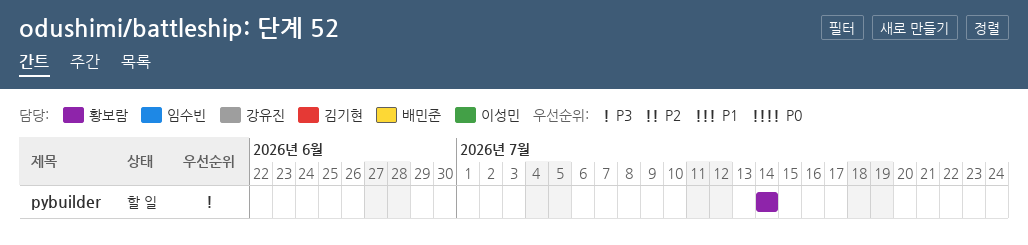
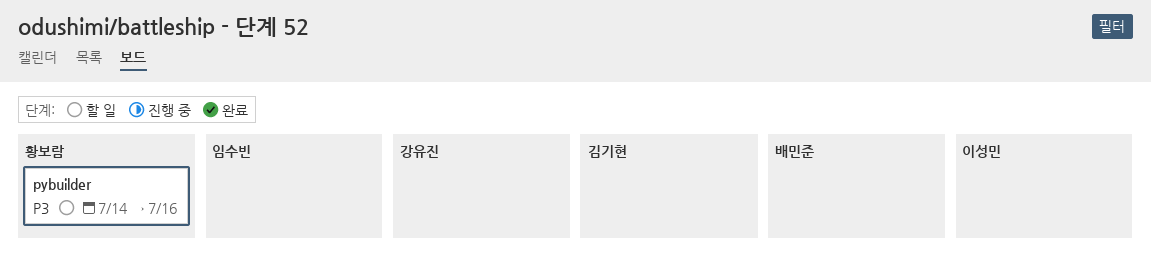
pybuilder, due: Jul 14 -> Jul 16

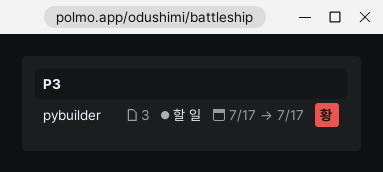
pybuilder, start: Jul 14 -> Jul 17
pybuilder, due: Jul 16 -> Jul 17

